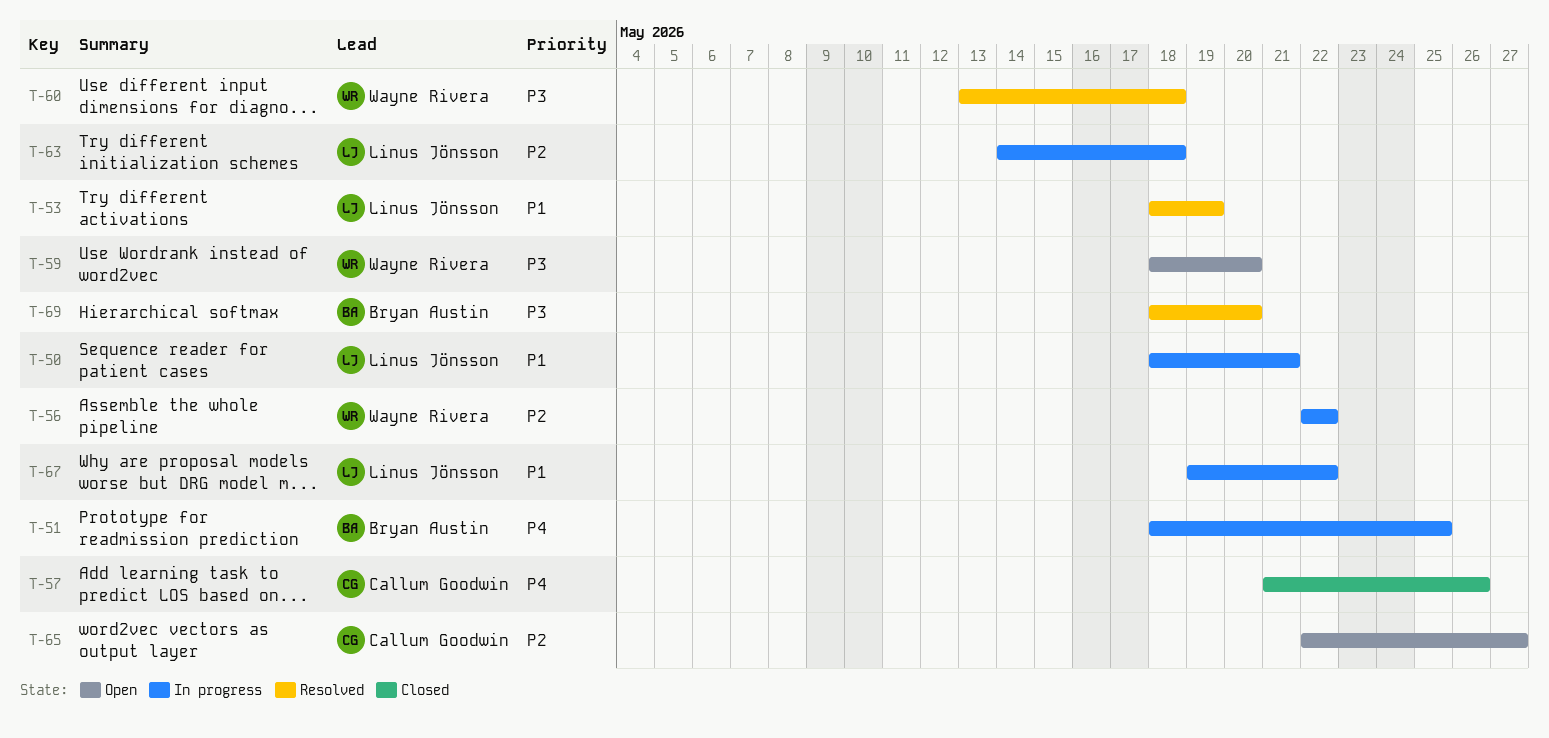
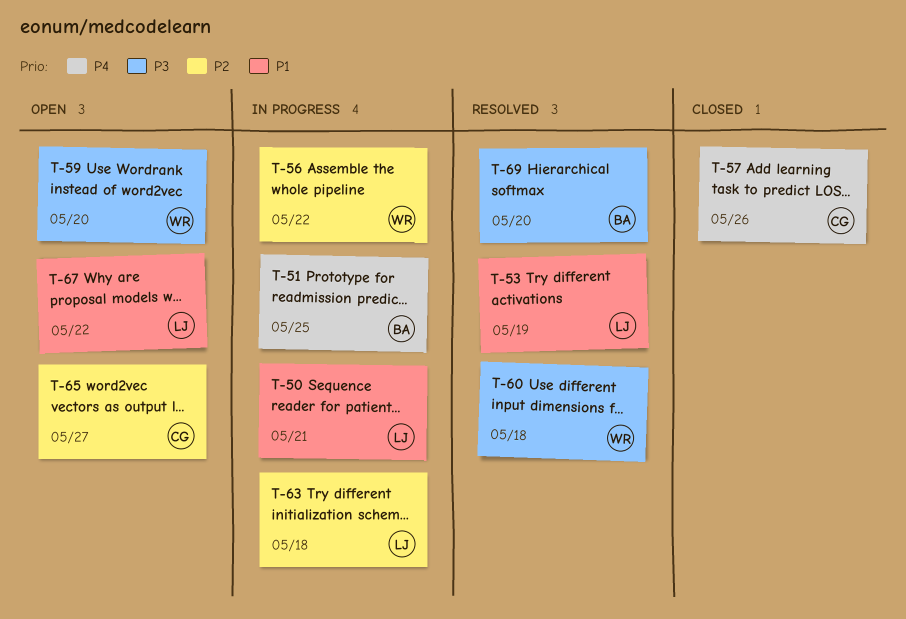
T-67, status: In progress -> Open

